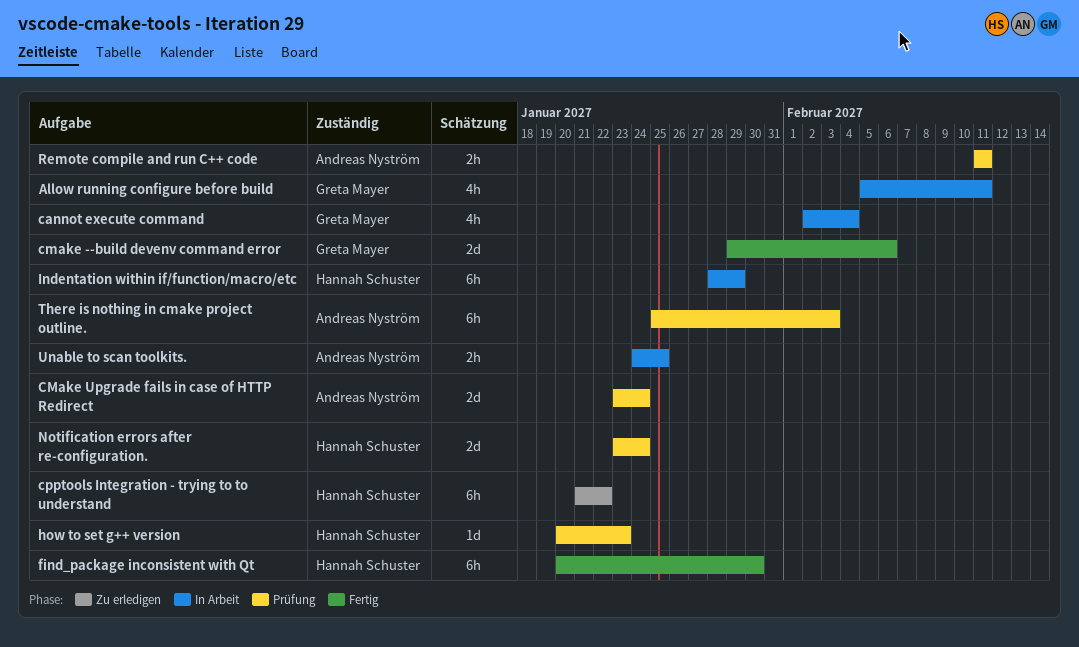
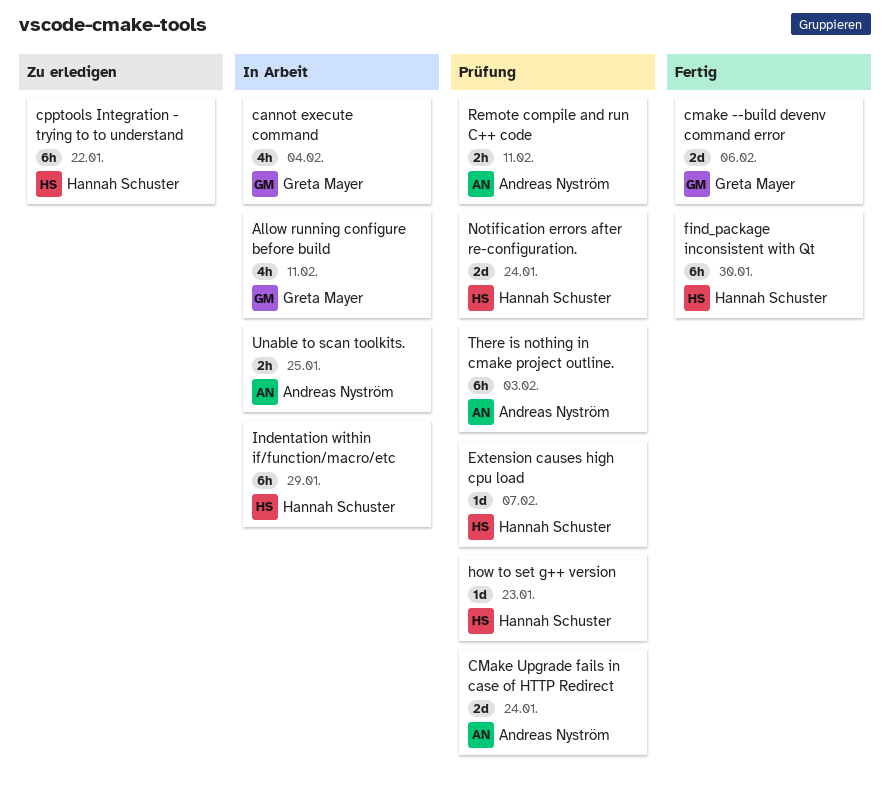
Extension causes high cpu load: none -> present

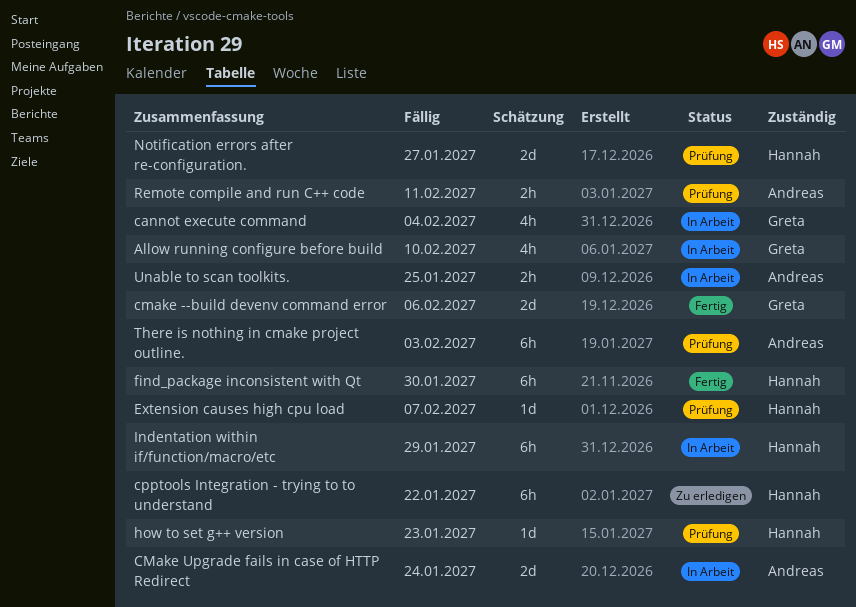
Allow running configure before build, due: Feb 11 -> Feb 10
CMake Upgrade fails in case of HTTP Redirect, status: Prüfung -> In Arbeit
Notification errors after re-configuration., due: Jan 24 -> Jan 27

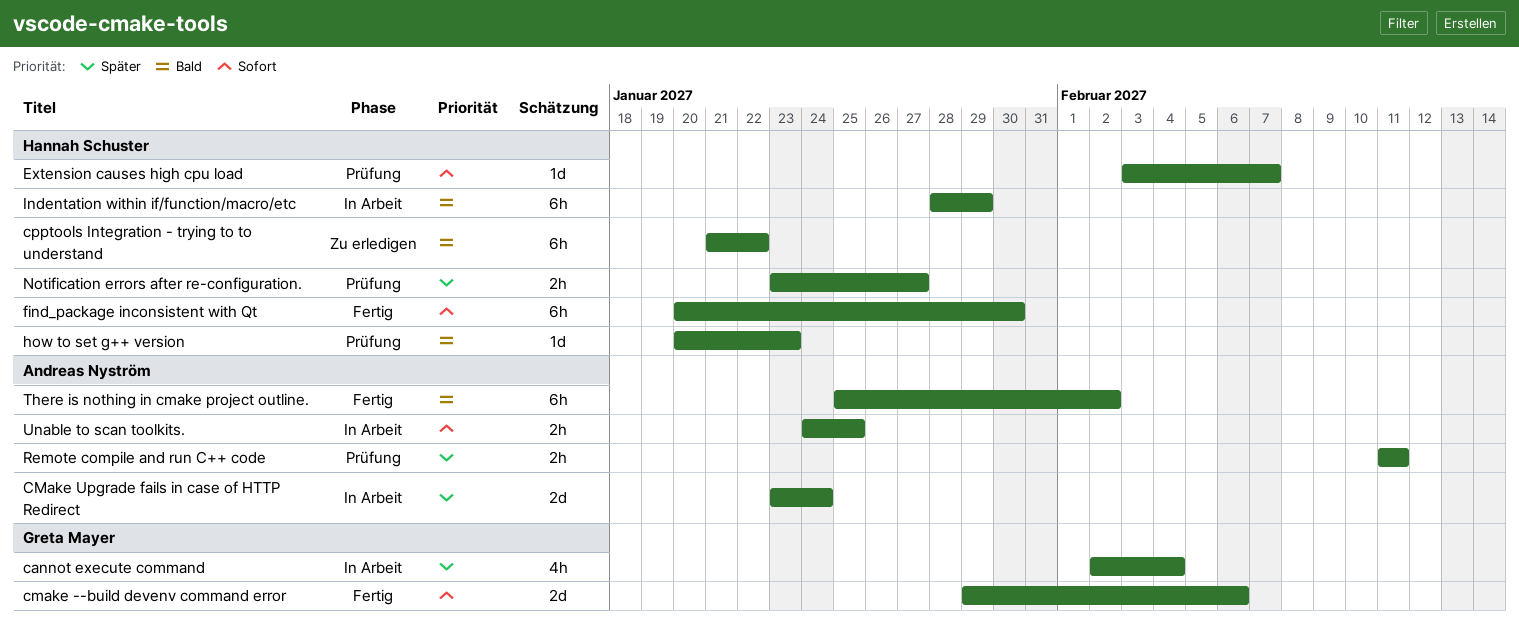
Allow running configure before build: present -> none
Notification errors after re-configuration., estimate: 2d -> 2h
There is nothing in cmake project outline., status: Prüfung -> Fertig
There is nothing in cmake project outline., due: Feb 3 -> Feb 2

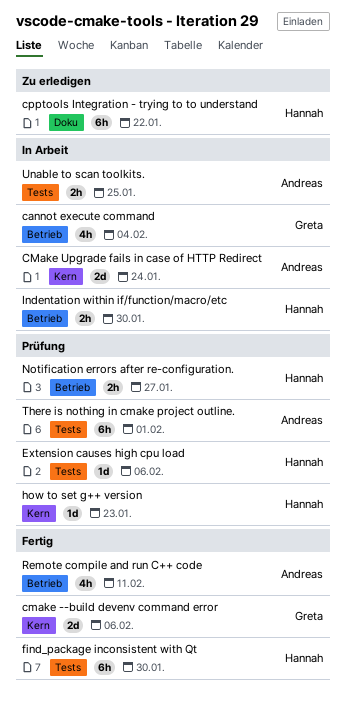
Extension causes high cpu load, due: Feb 7 -> Feb 6
Indentation within if/function/macro/etc, estimate: 6h -> 2h
Indentation within if/function/macro/etc, due: Jan 29 -> Jan 30
Remote compile and run C++ code, status: Prüfung -> Fertig
Remote compile and run C++ code, estimate: 2h -> 4h
There is nothing in cmake project outline., status: Fertig -> Prüfung
There is nothing in cmake project outline., due: Feb 2 -> Feb 1

